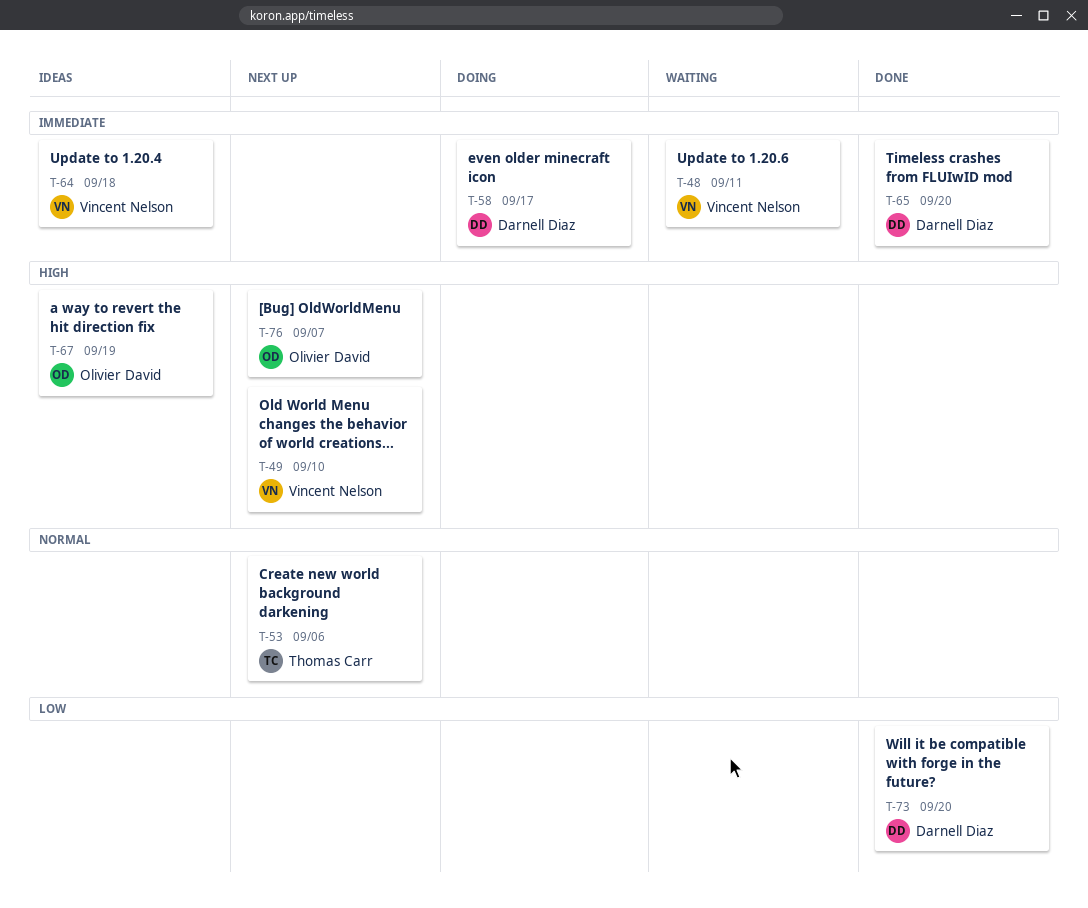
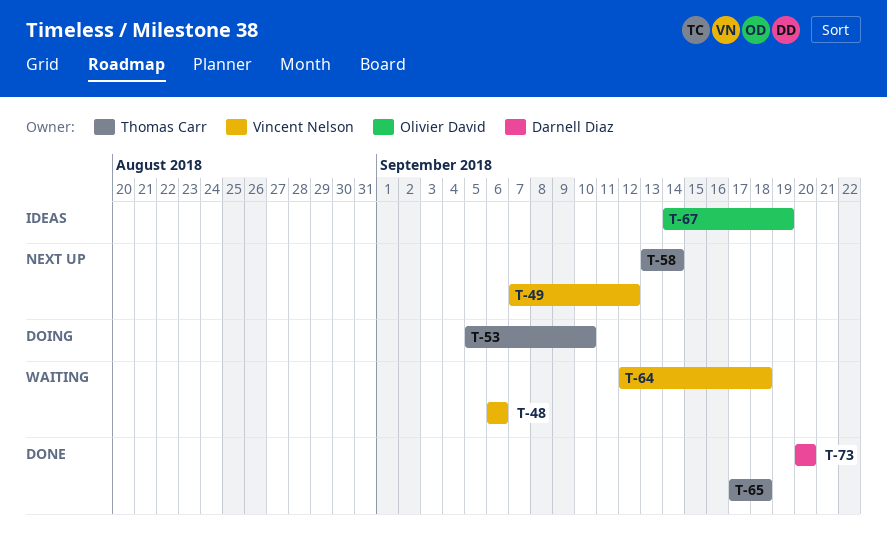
T-48, due: Sep 11 -> Sep 6
T-49, due: Sep 10 -> Sep 12
T-53, status: Next up -> Doing
T-53, due: Sep 6 -> Sep 10
T-58, status: Doing -> Next up
T-58, owner: Darnell Diaz -> Thomas Carr
T-58, due: Sep 17 -> Sep 14
T-64, status: Ideas -> Waiting
T-65, owner: Darnell Diaz -> Thomas Carr
T-65, due: Sep 20 -> Sep 18
T-76: present -> none

